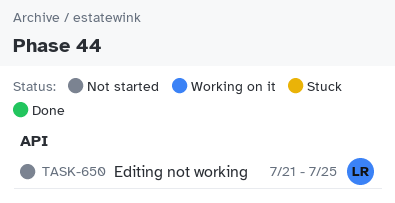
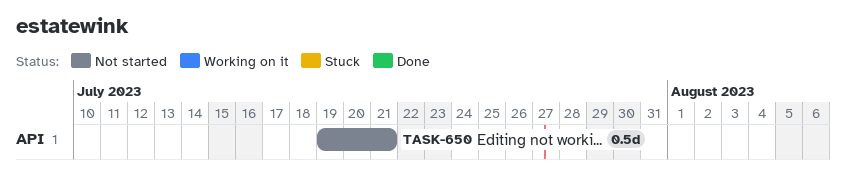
TASK-650, start: Jul 21 -> Jul 19
TASK-650, due: Jul 25 -> Jul 21

